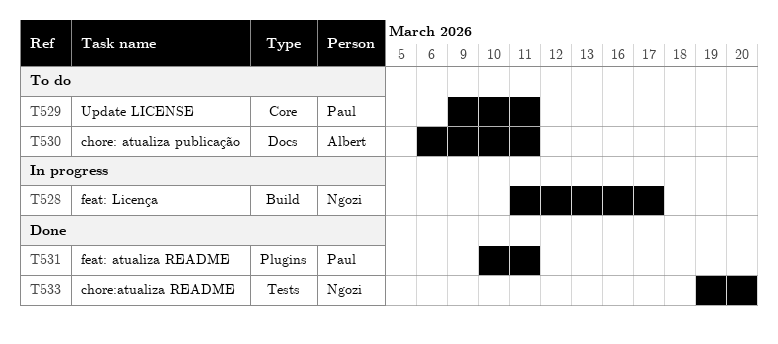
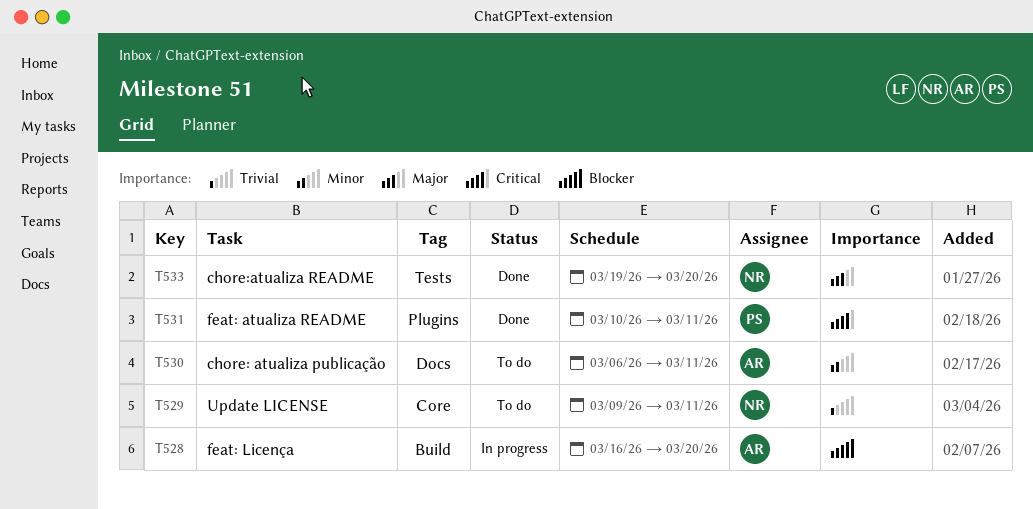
T528, owner: Ngozi -> Albert
T528, start: Mar 11 -> Mar 16
T528, due: Mar 17 -> Mar 20
T529, owner: Paul -> Ngozi

